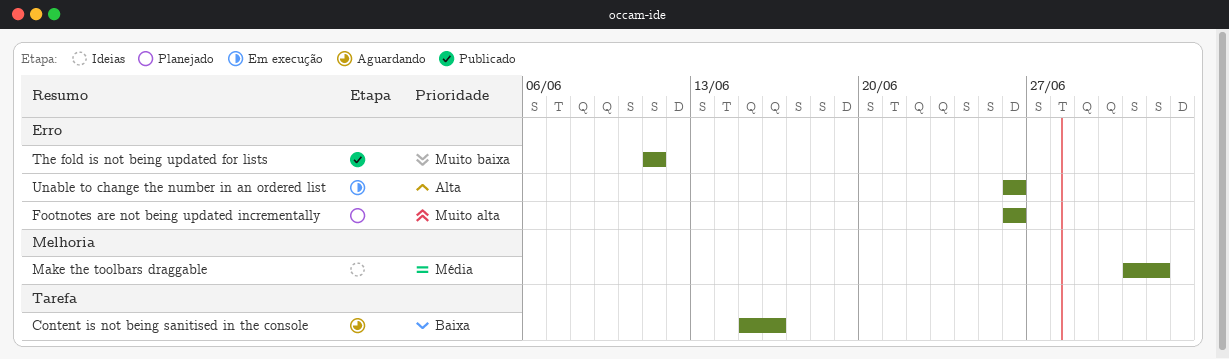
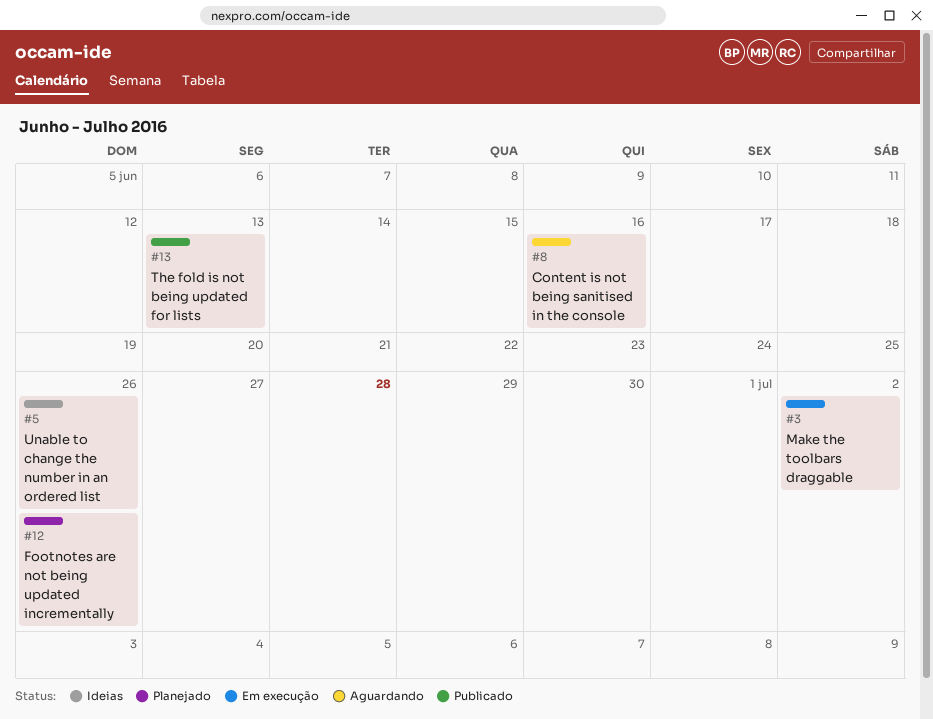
Make the toolbars draggable, status: Ideias -> Em execução
The fold is not being updated for lists, due: Jun 11 -> Jun 13
Unable to change the number in an ordered list, status: Em execução -> Ideias

